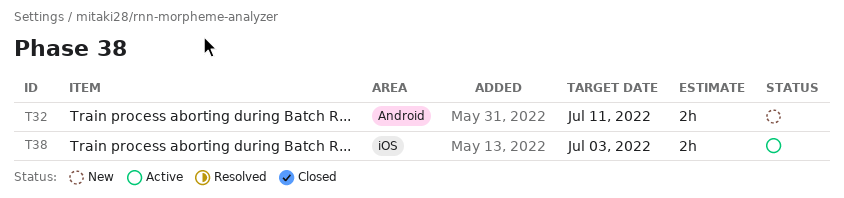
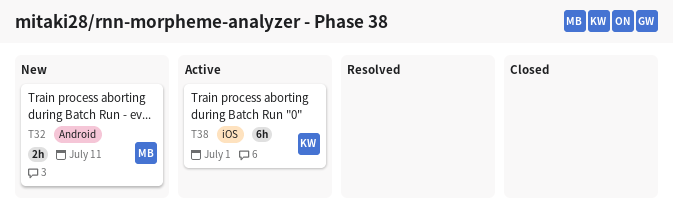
T38, estimate: 2h -> 6h
T38, due: Jul 3 -> Jul 1

